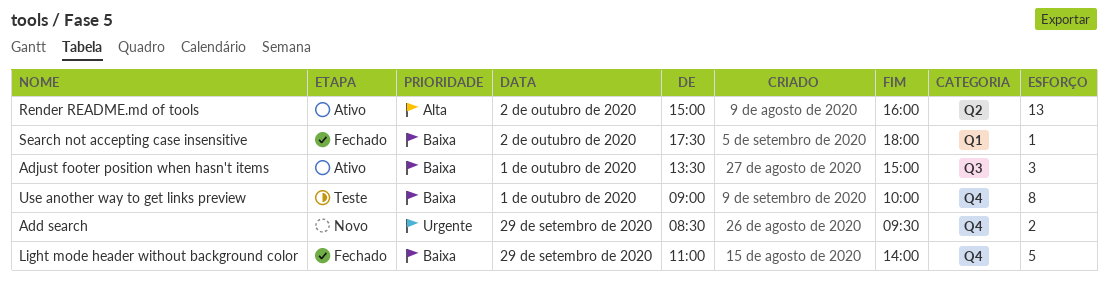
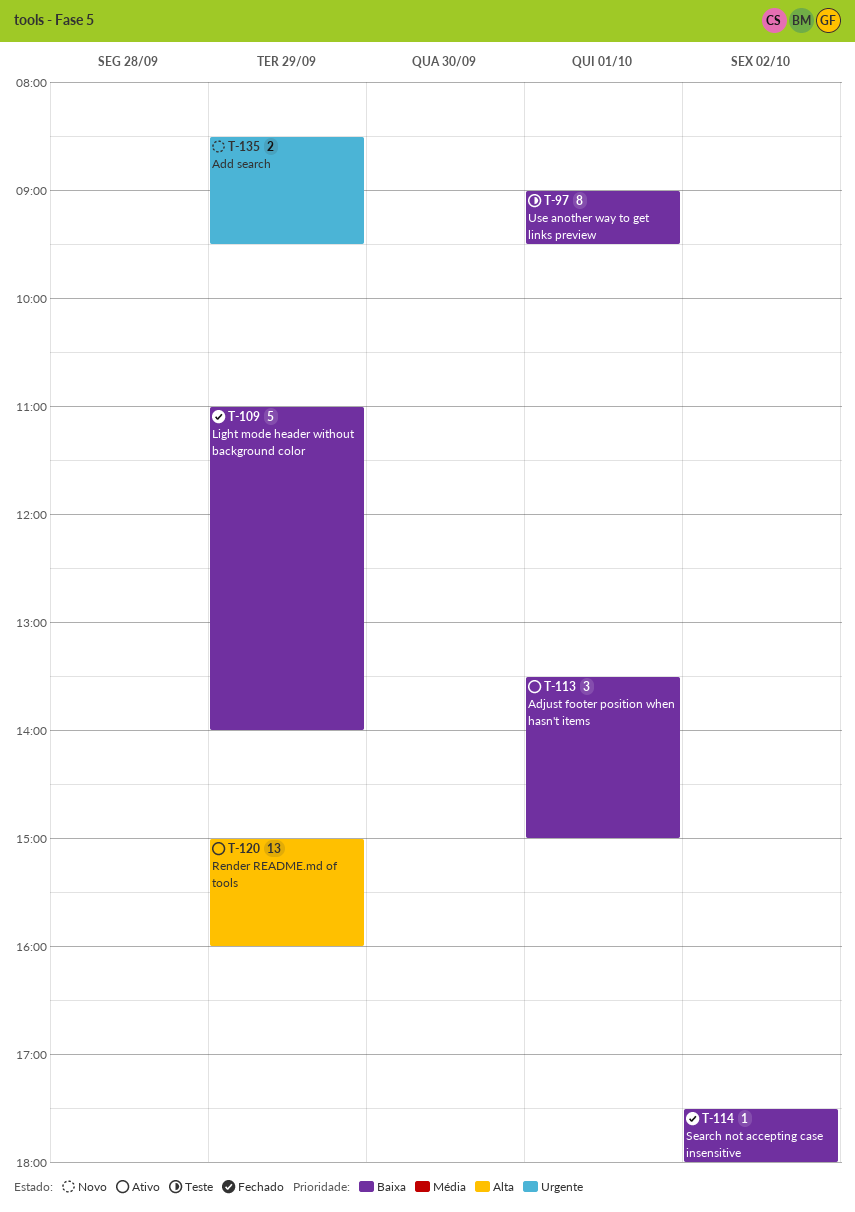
Render README.md of tools, day: Oct 2 -> Sep 29
Use another way to get links preview, ends: 10:00 -> 09:30

